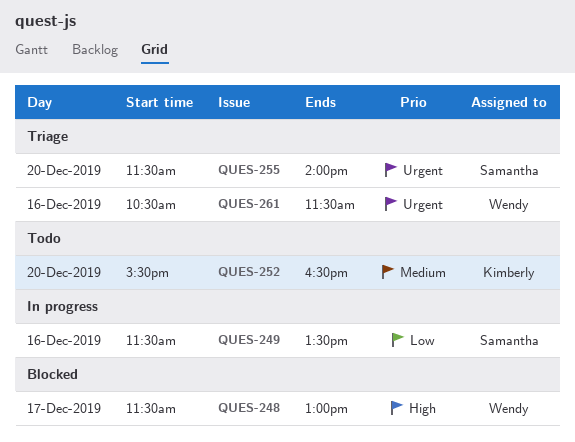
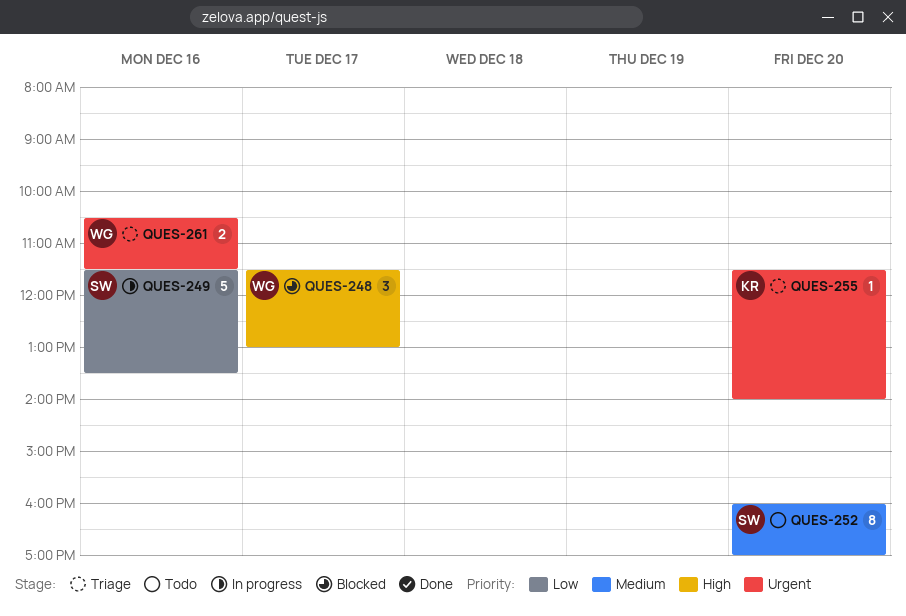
QUES-252, owner: Kimberly -> Samantha
QUES-252, begins: 15:30 -> 16:00
QUES-252, ends: 16:30 -> 17:00
QUES-255, owner: Samantha -> Kimberly

